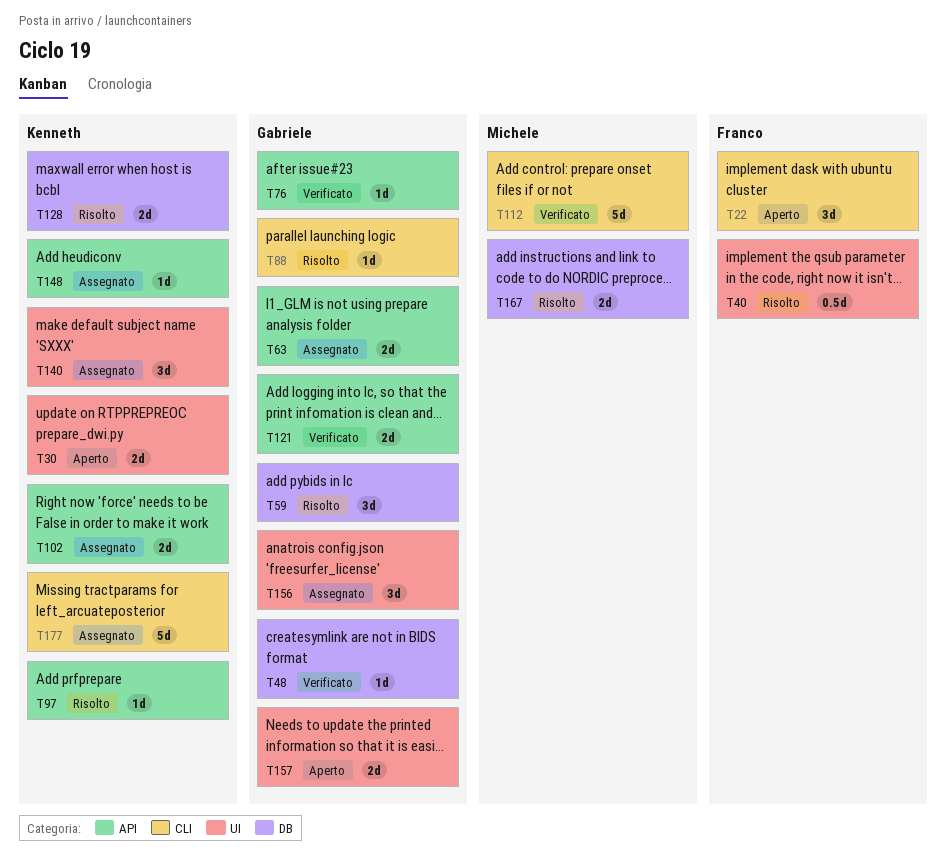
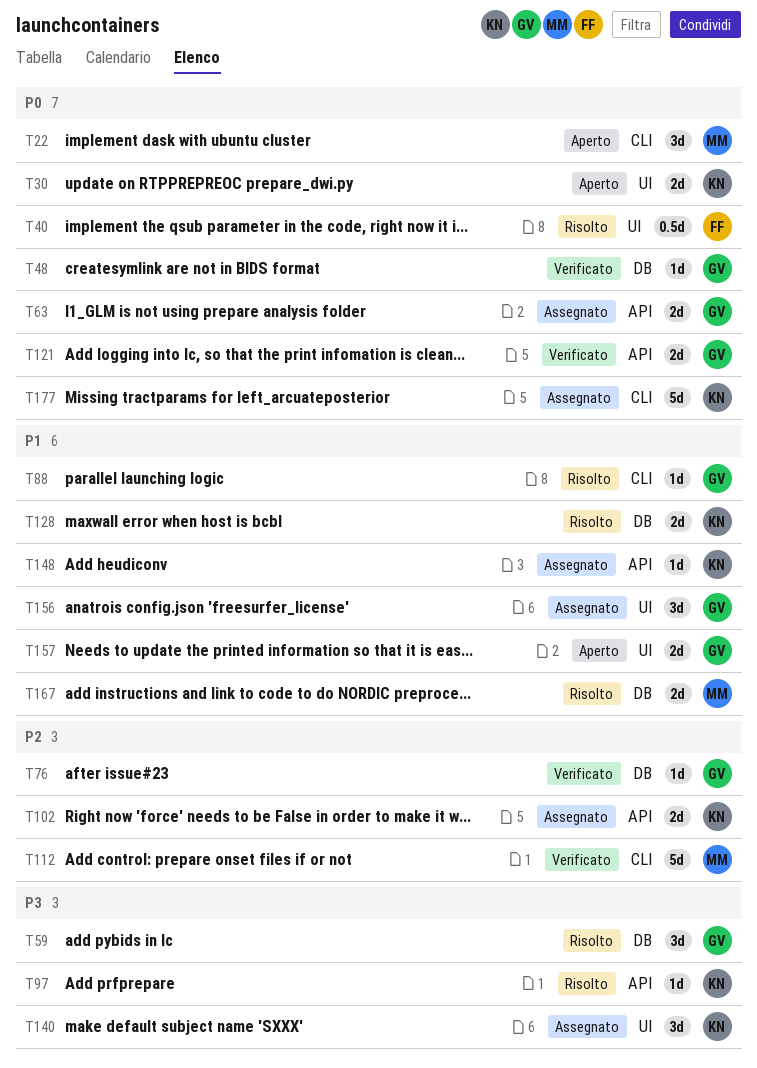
T22, owner: Franco -> Michele
T76, label: API -> DB

